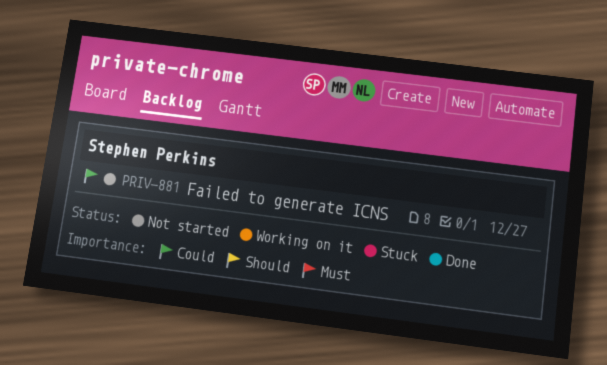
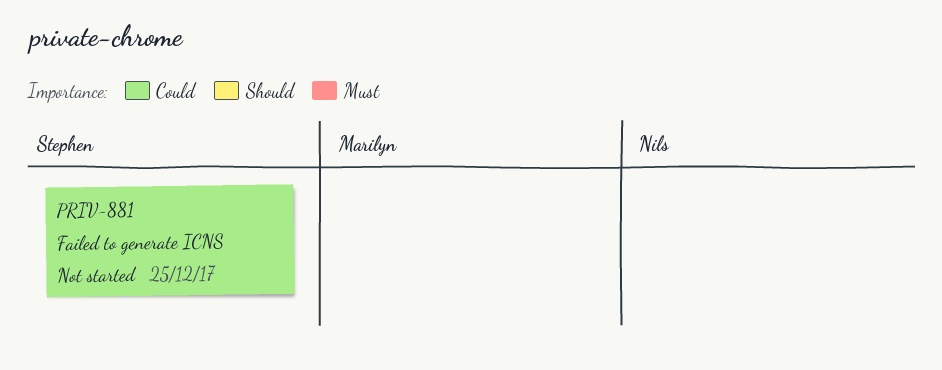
PRIV-881, due: Dec 27 -> Dec 25

